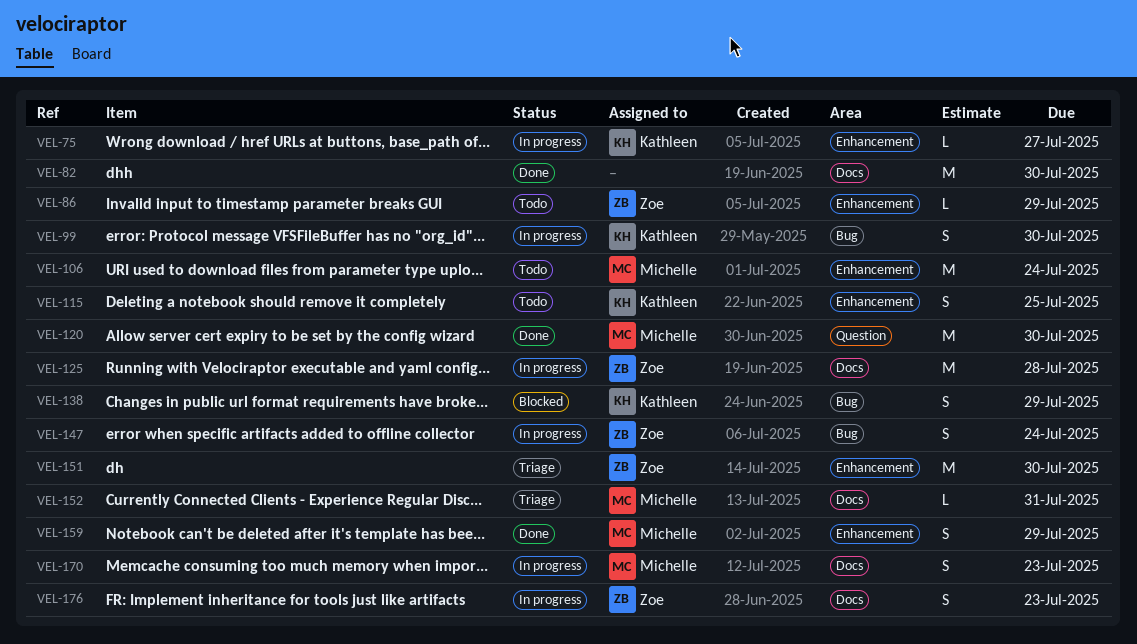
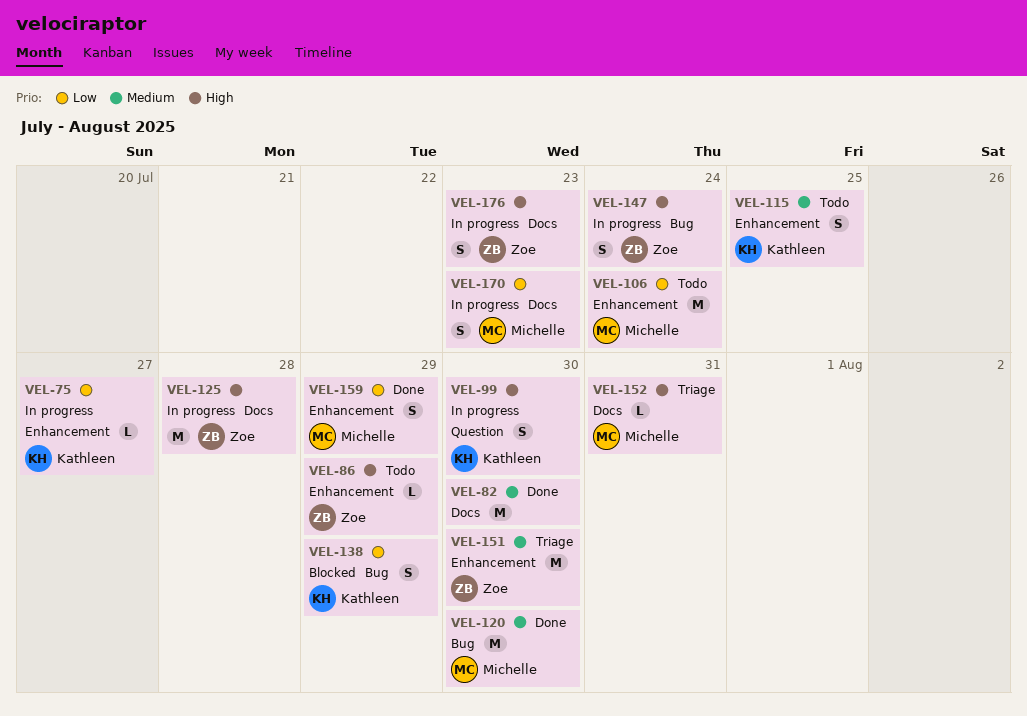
VEL-99, label: Bug -> Question
VEL-120, label: Question -> Bug

